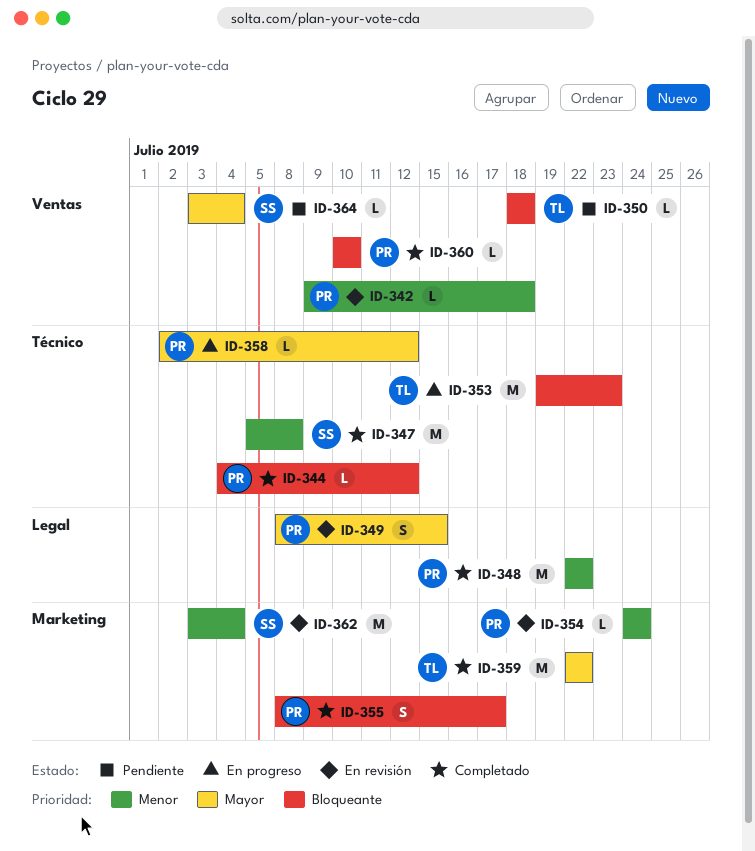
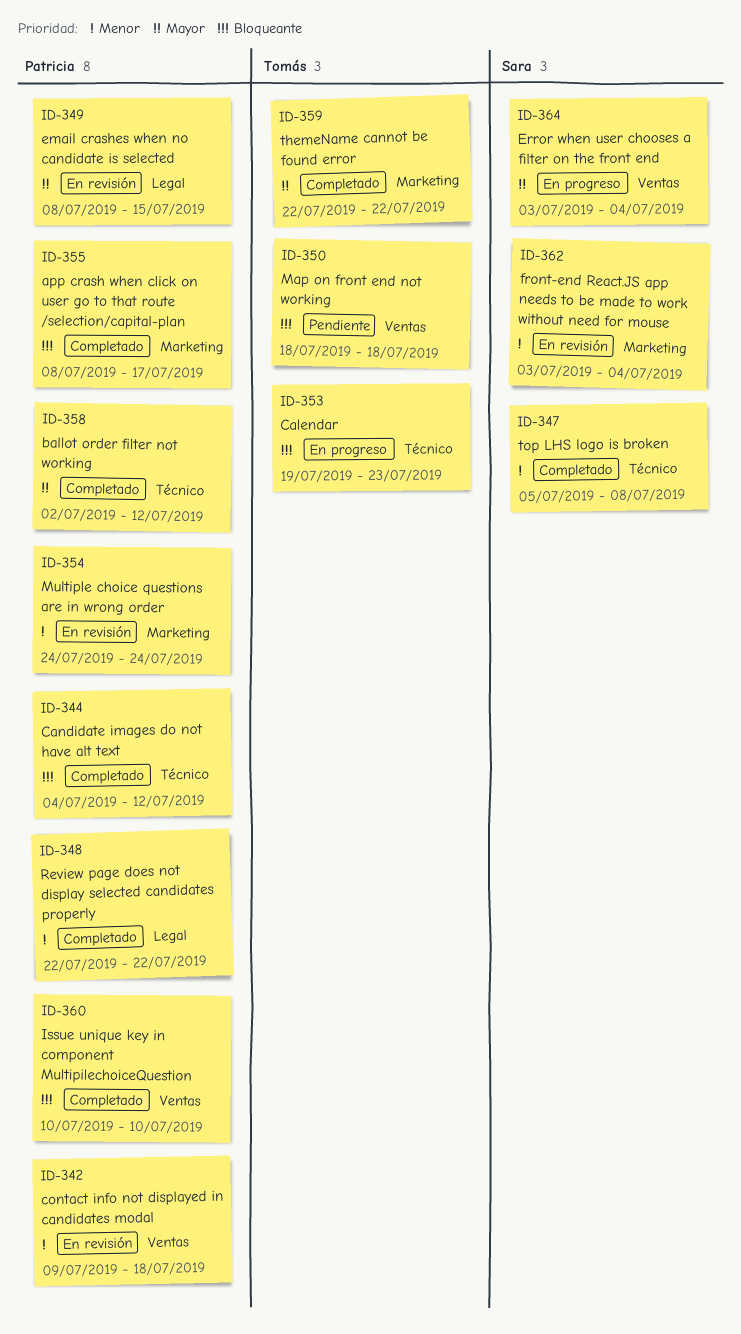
ID-358, status: En progreso -> Completado
ID-364, status: Pendiente -> En progreso

